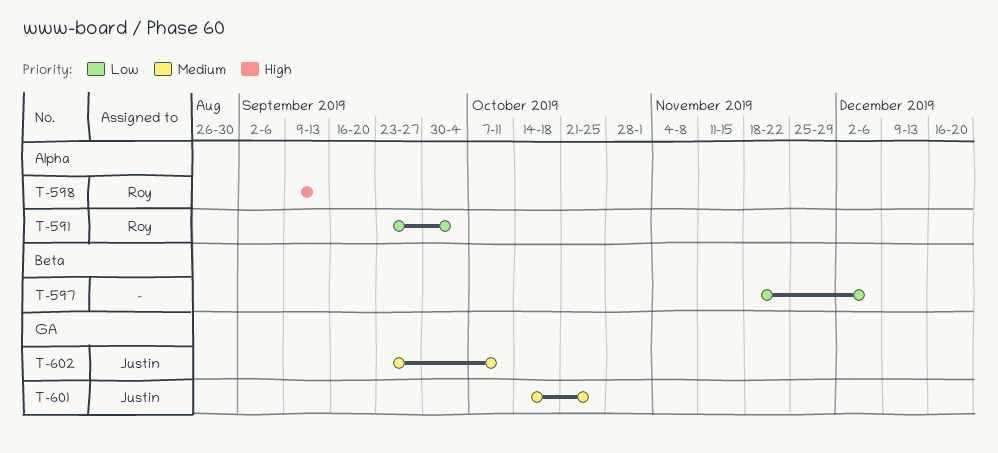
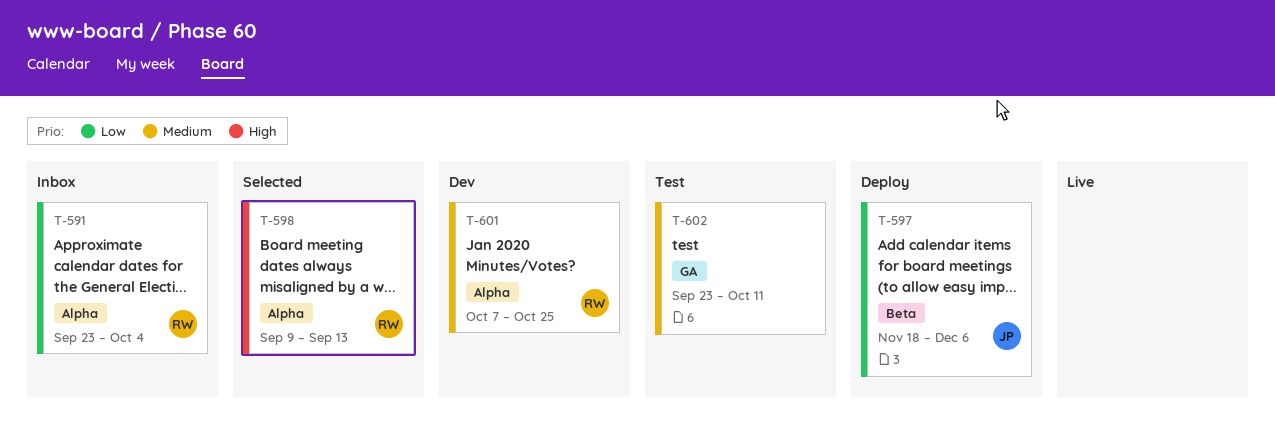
T-597, owner: none -> Justin
T-601, owner: Justin -> Roy
T-601, label: GA -> Alpha
T-601, start: Oct 14 -> Oct 7
T-602, owner: Justin -> none

